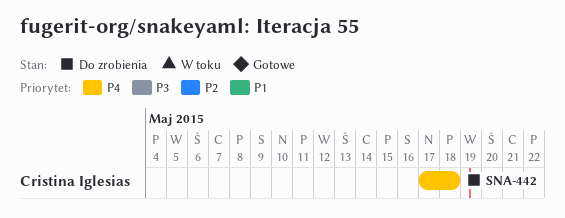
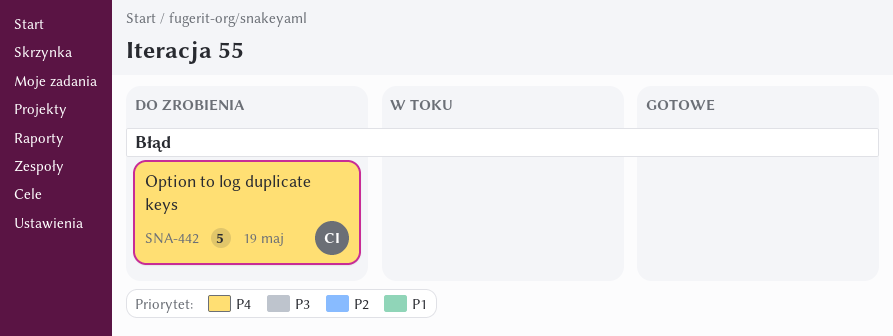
SNA-442, due: May 18 -> May 19

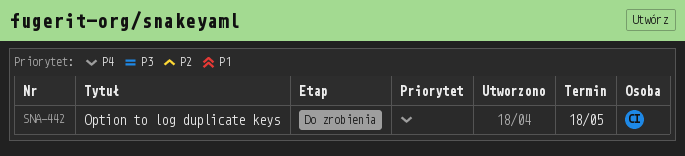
SNA-442, due: May 19 -> May 18

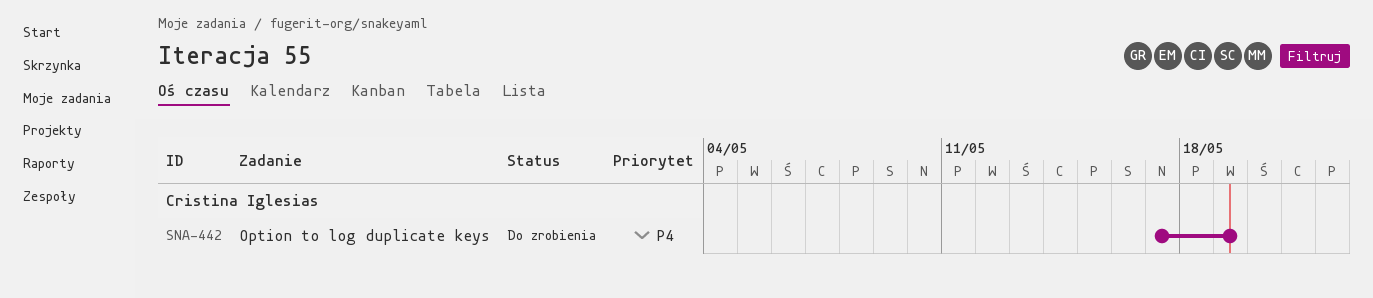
SNA-442, due: May 18 -> May 19

